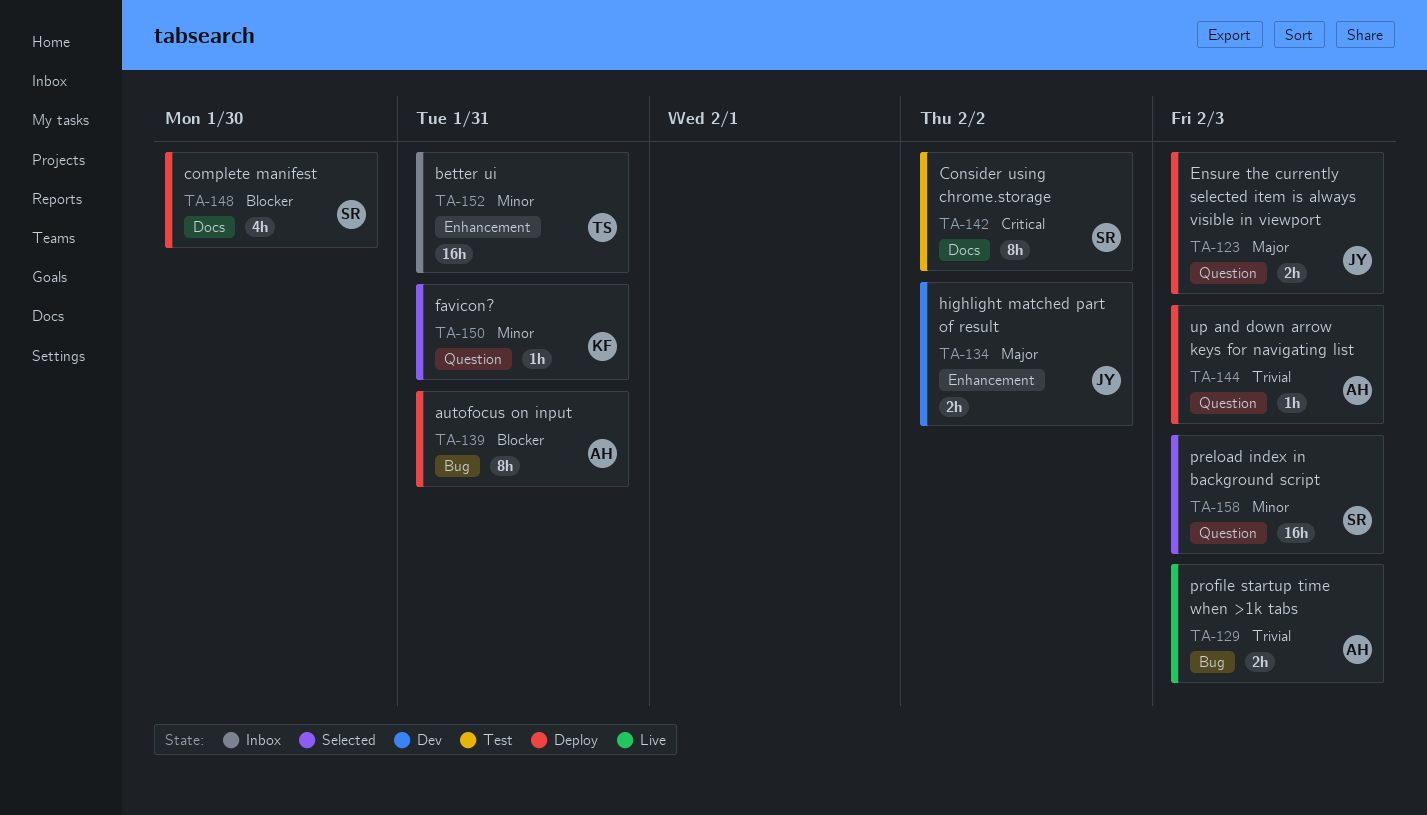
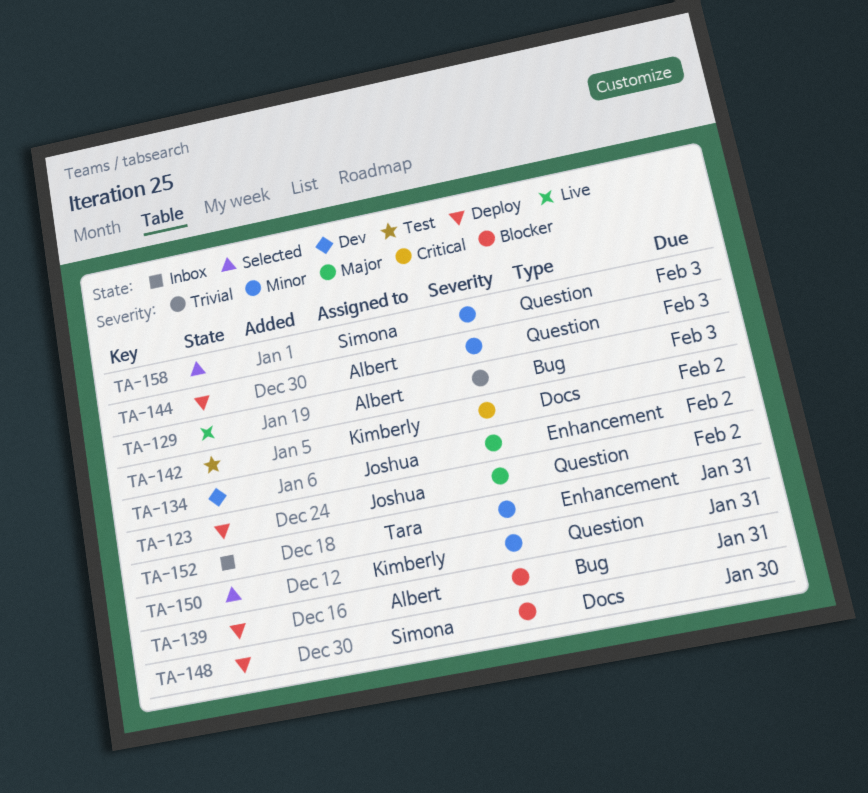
TA-123, due: Feb 3 -> Feb 2
TA-142, owner: Simona -> Kimberly
TA-144, priority: Trivial -> Minor

